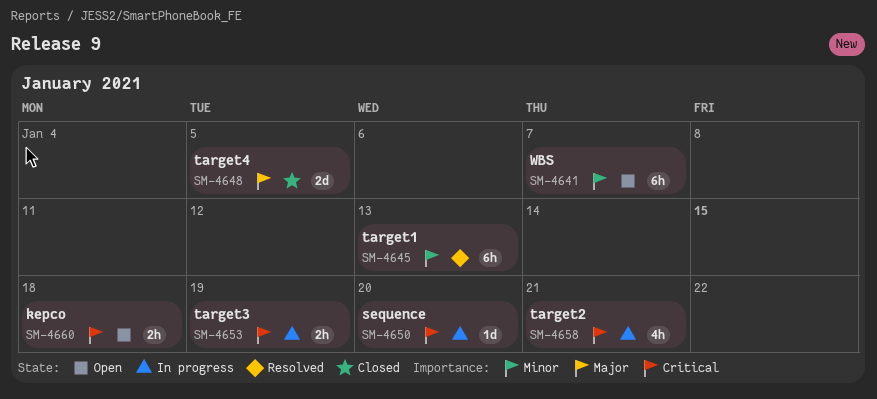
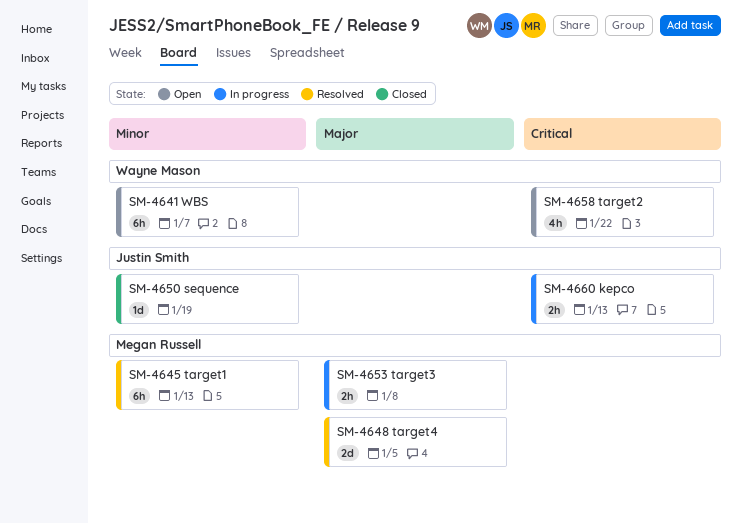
SM-4648, status: Closed -> Resolved
SM-4650, status: In progress -> Closed
SM-4650, priority: Critical -> Minor
SM-4650, due: Jan 20 -> Jan 19
SM-4653, priority: Critical -> Major
SM-4653, due: Jan 19 -> Jan 8
SM-4658, status: In progress -> Open
SM-4658, due: Jan 21 -> Jan 22
SM-4660, status: Open -> In progress
SM-4660, due: Jan 18 -> Jan 13

